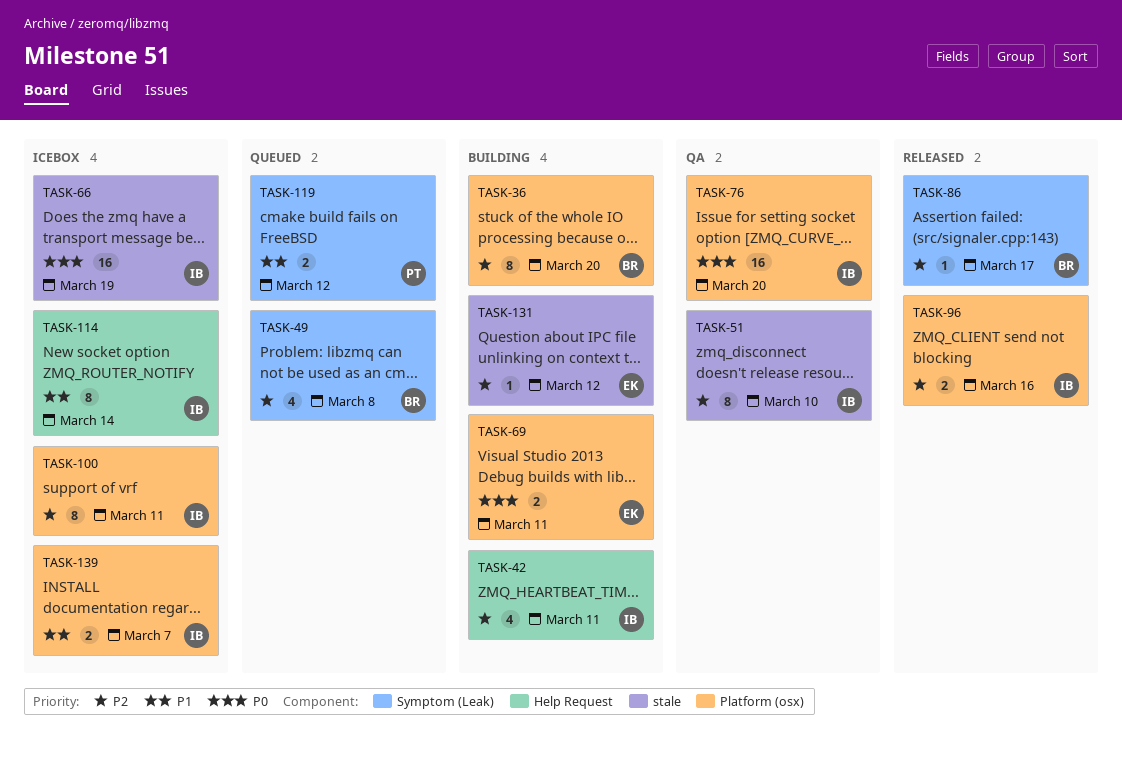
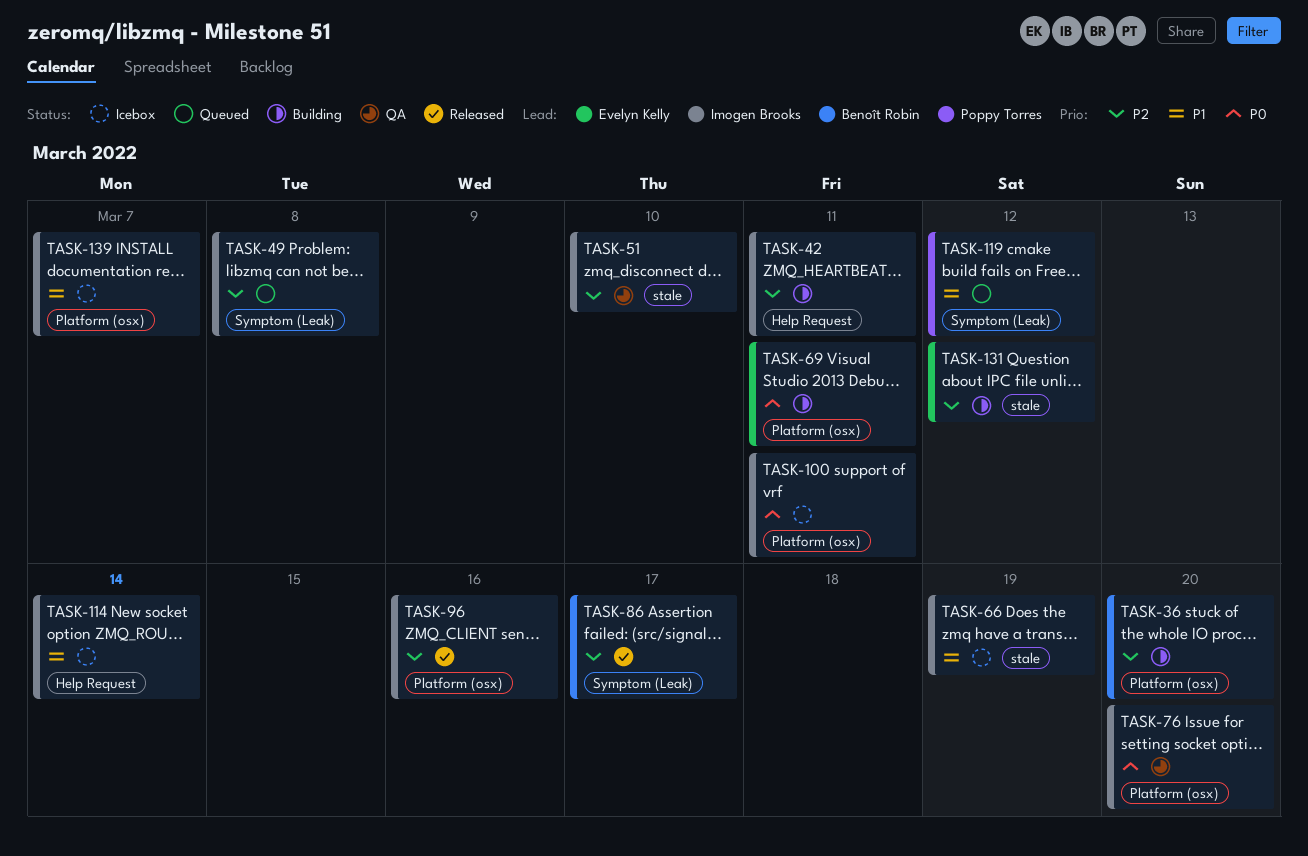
TASK-49, owner: Benoît Robin -> Imogen Brooks
TASK-66, priority: P0 -> P1
TASK-100, priority: P2 -> P0

